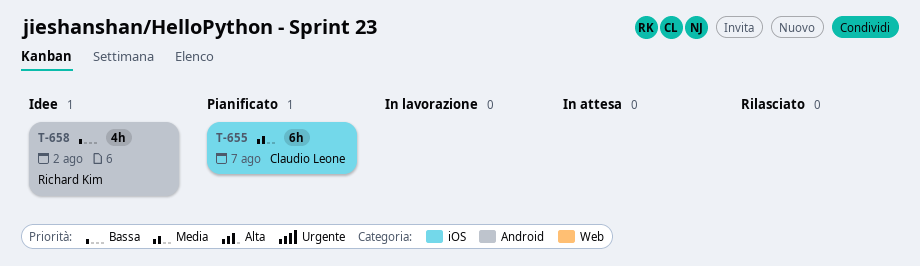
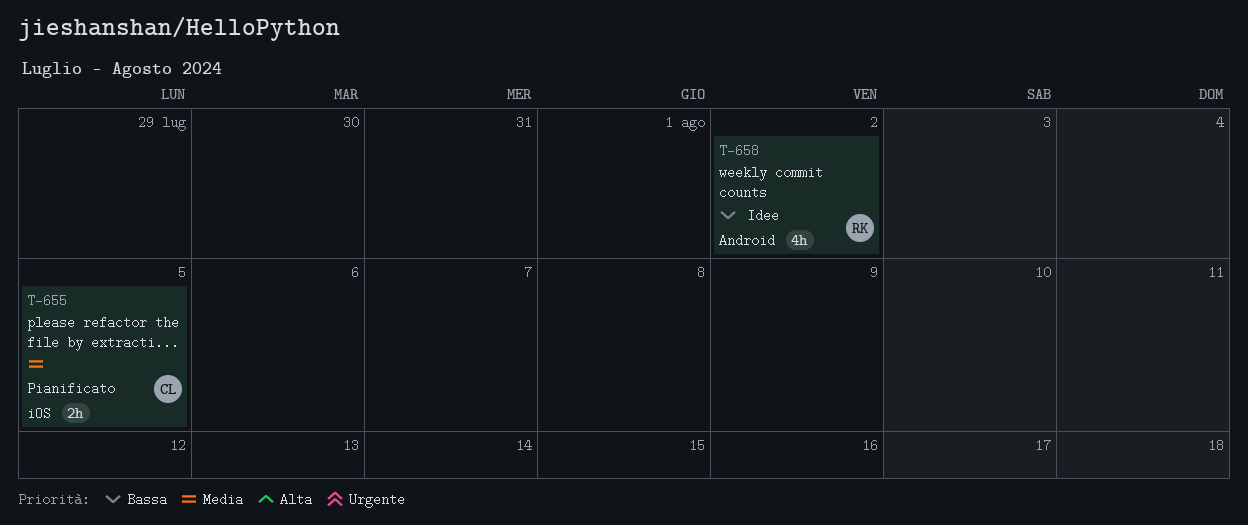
T-655, estimate: 6h -> 2h
T-655, due: Aug 7 -> Aug 5

